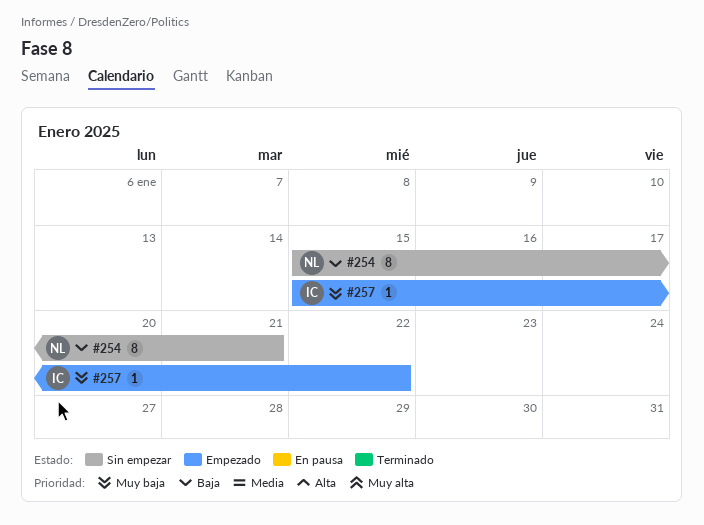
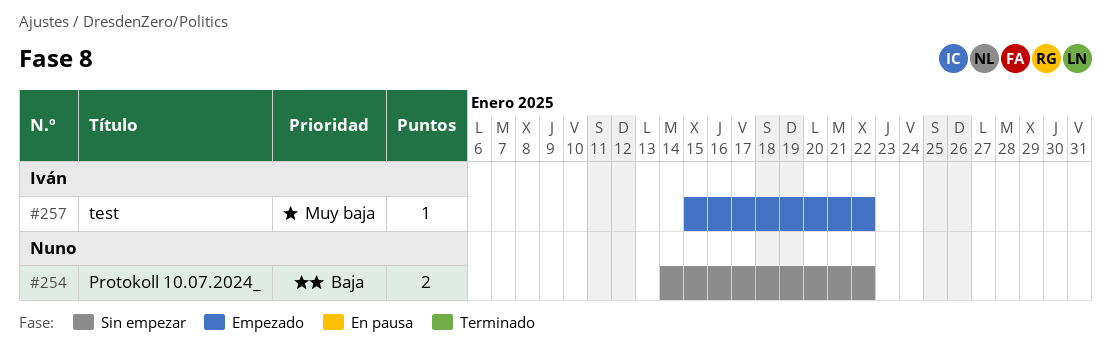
#254, estimate: 8 -> 2
#254, start: Jan 15 -> Jan 14
#254, due: Jan 21 -> Jan 22

